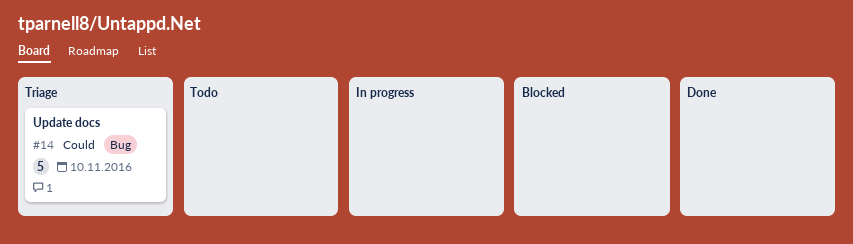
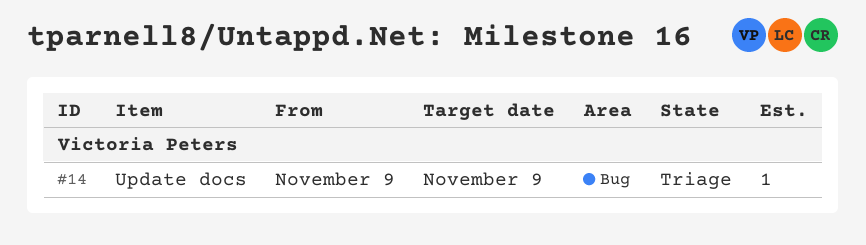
#14, estimate: 5 -> 1
#14, due: Nov 10 -> Nov 9

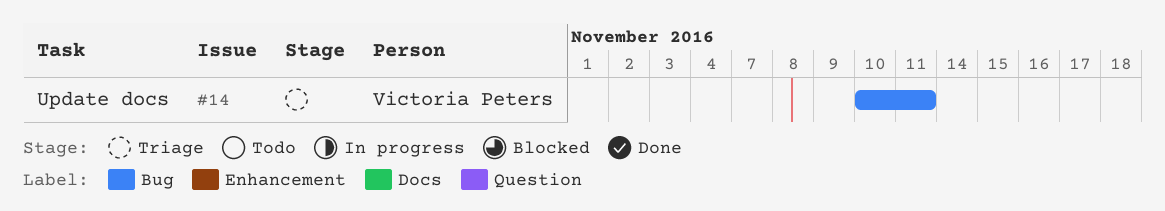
#14, start: Nov 9 -> Nov 10
#14, due: Nov 9 -> Nov 11

